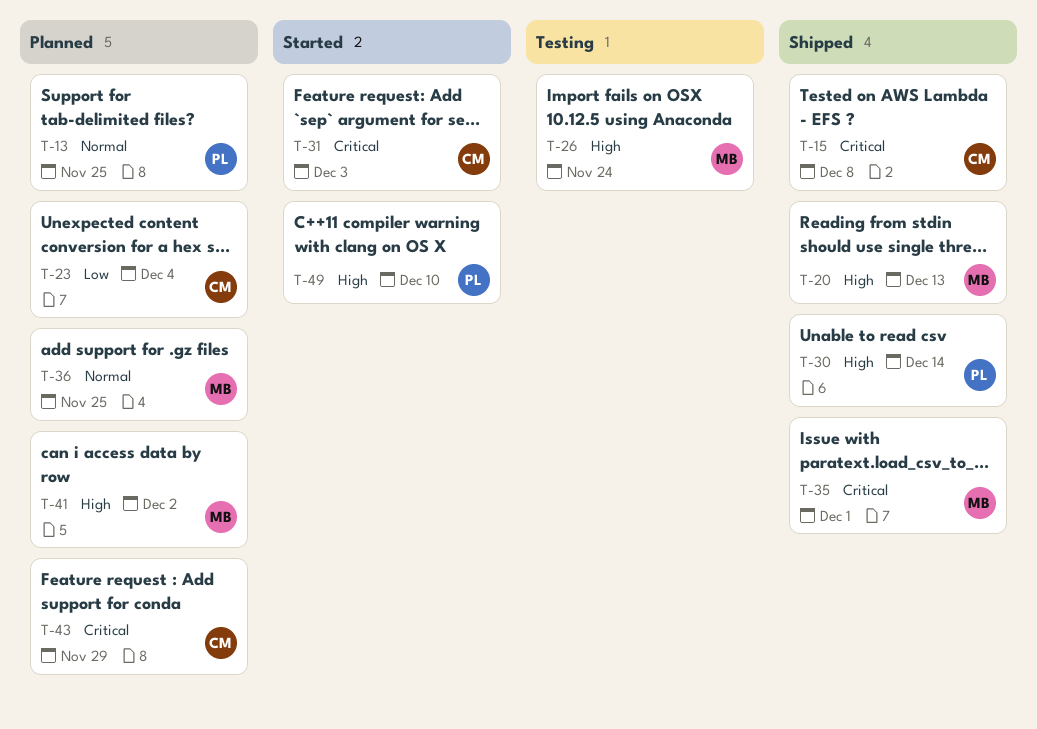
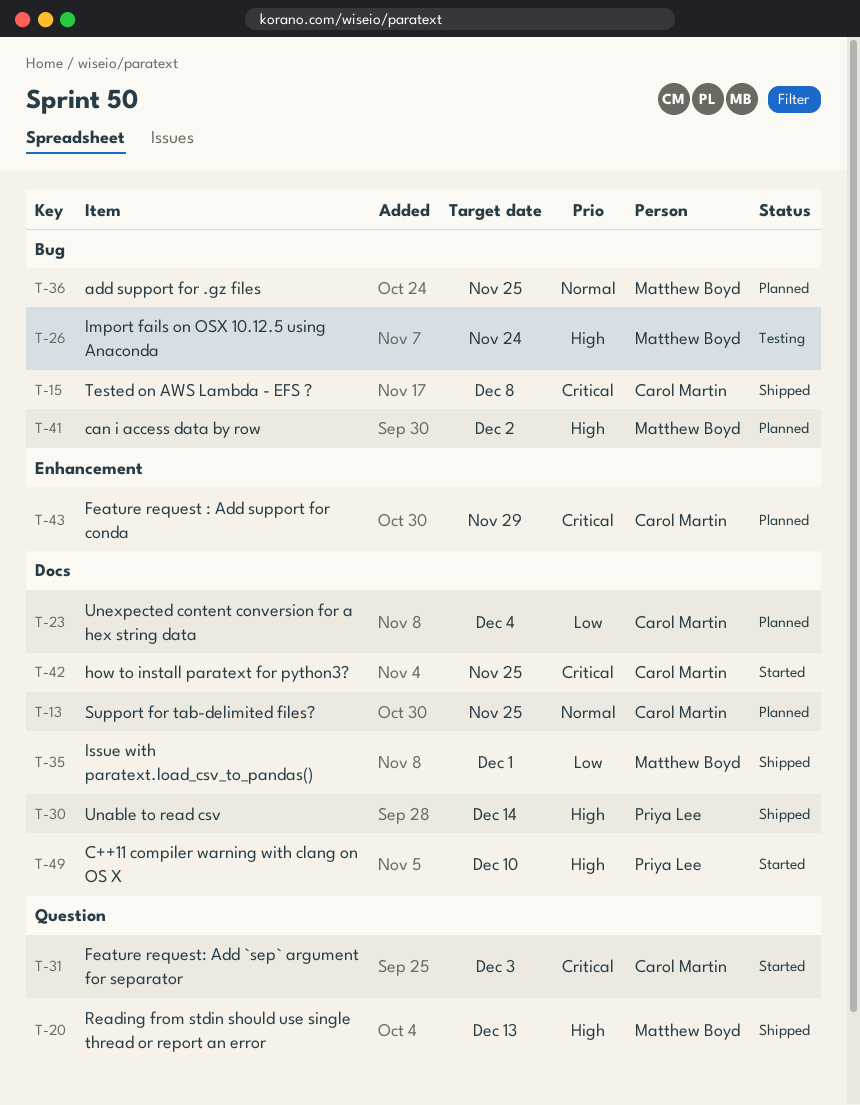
T-13, owner: Priya Lee -> Carol Martin
T-35, priority: Critical -> Low
T-42: none -> present

